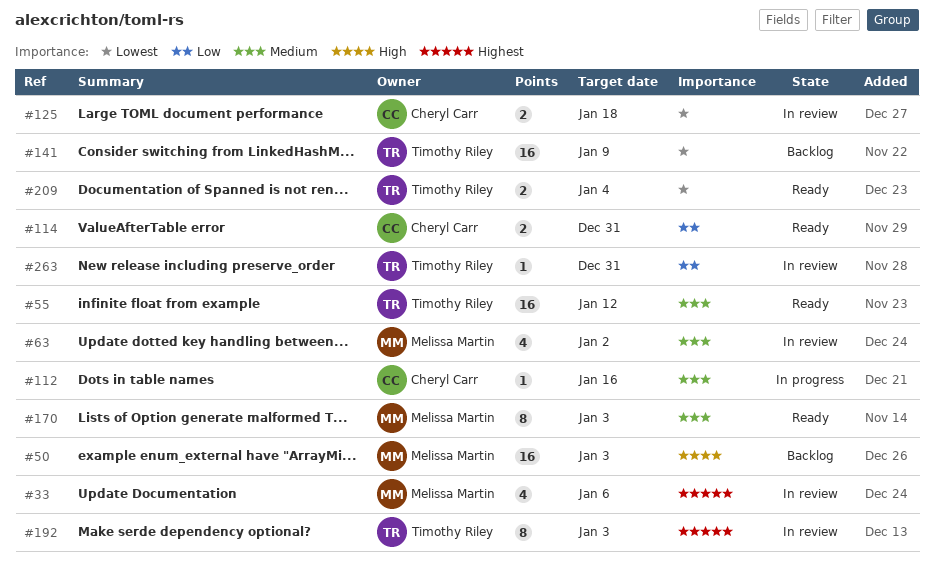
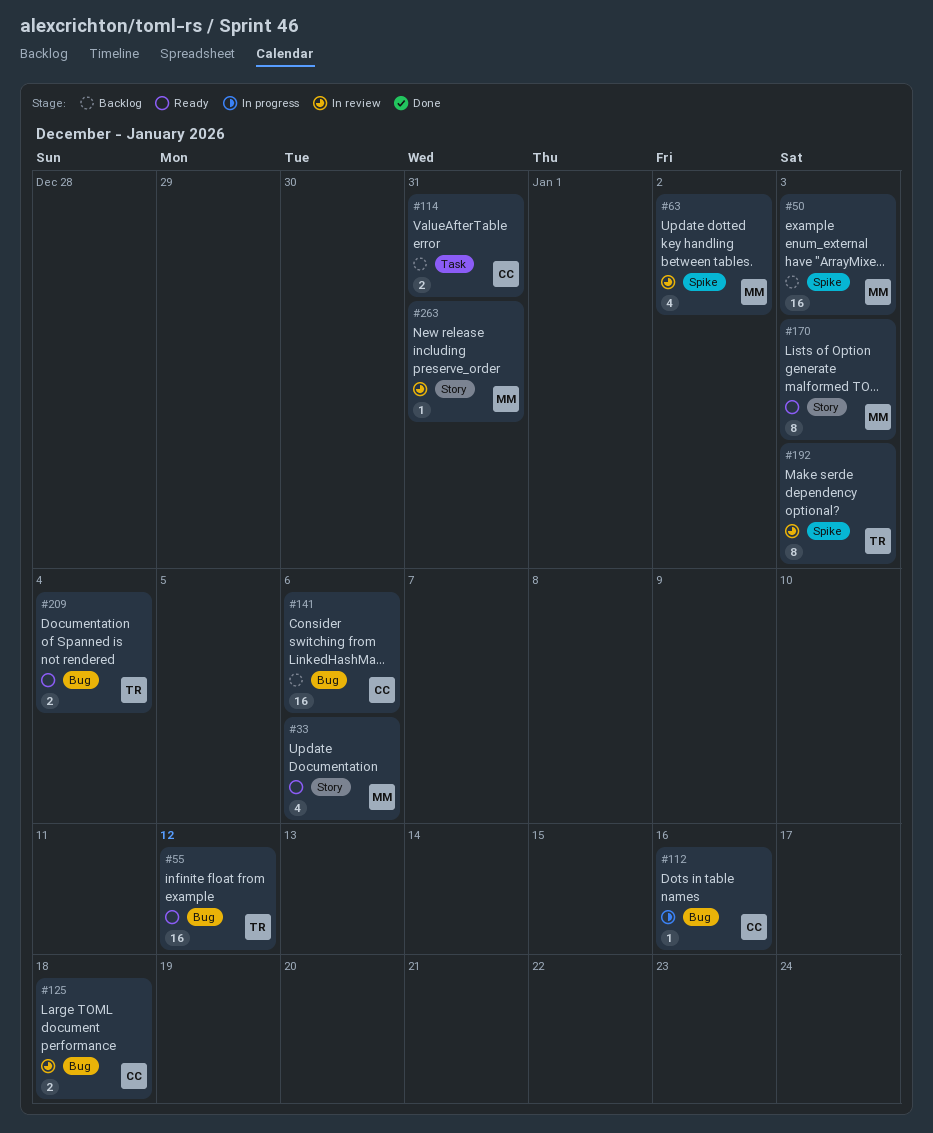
#33, status: In review -> Ready
#114, status: Ready -> Backlog
#141, owner: Timothy Riley -> Cheryl Carr
#141, due: Jan 9 -> Jan 6
#263, owner: Timothy Riley -> Melissa Martin

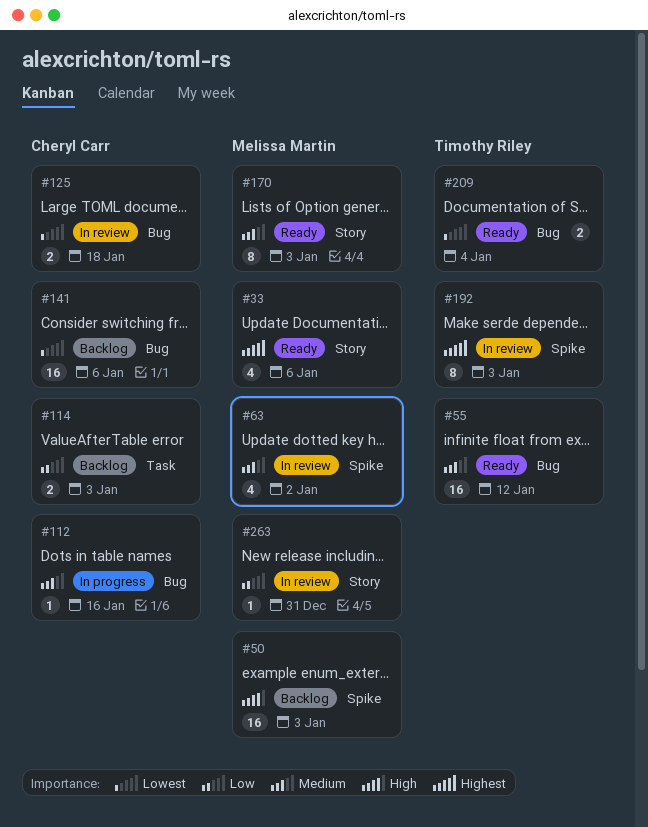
#114, due: Dec 31 -> Jan 3

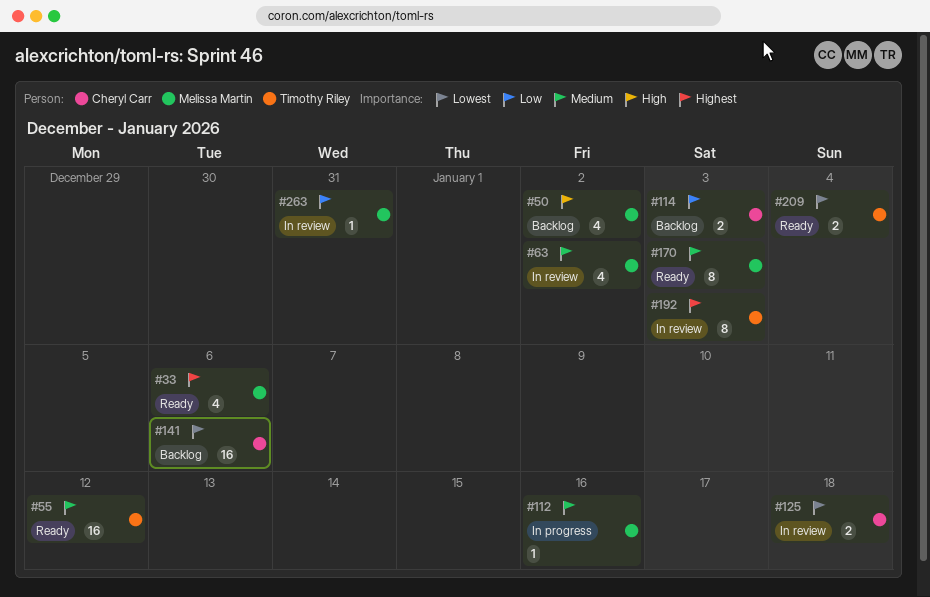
#50, estimate: 16 -> 4
#50, due: Jan 3 -> Jan 2
#112, owner: Cheryl Carr -> Melissa Martin

